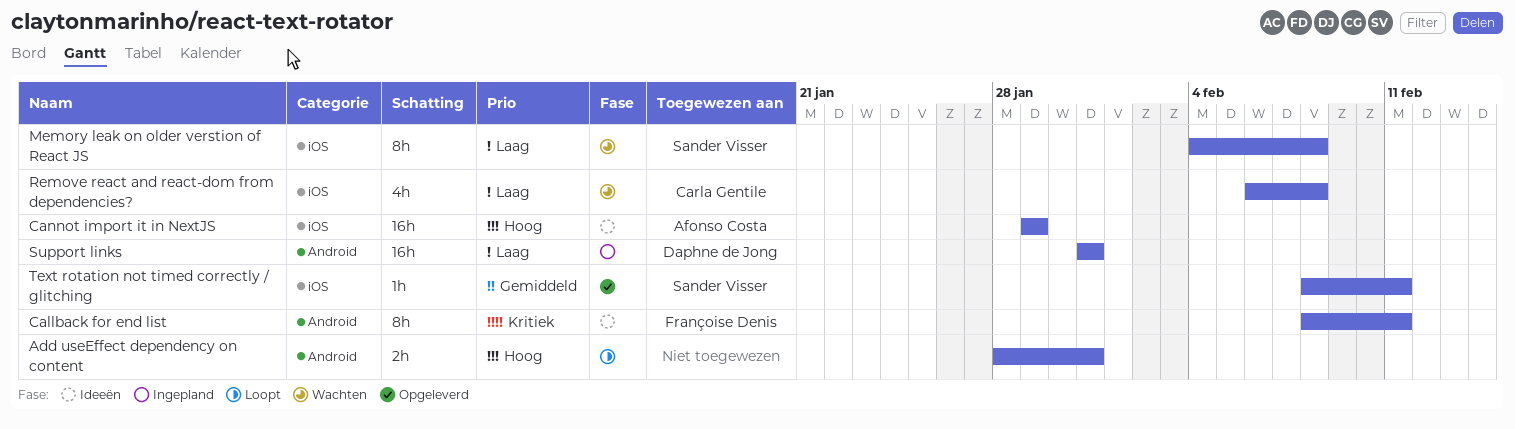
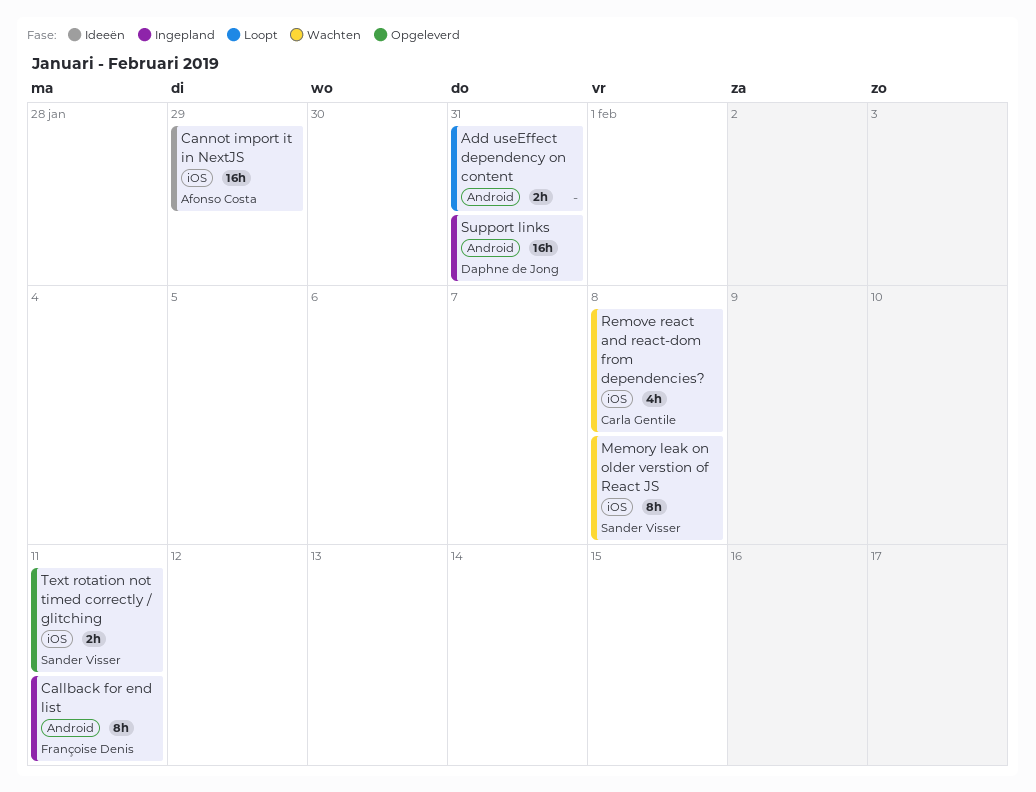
Callback for end list, status: Ideeën -> Ingepland
Text rotation not timed correctly / glitching, estimate: 1h -> 2h

